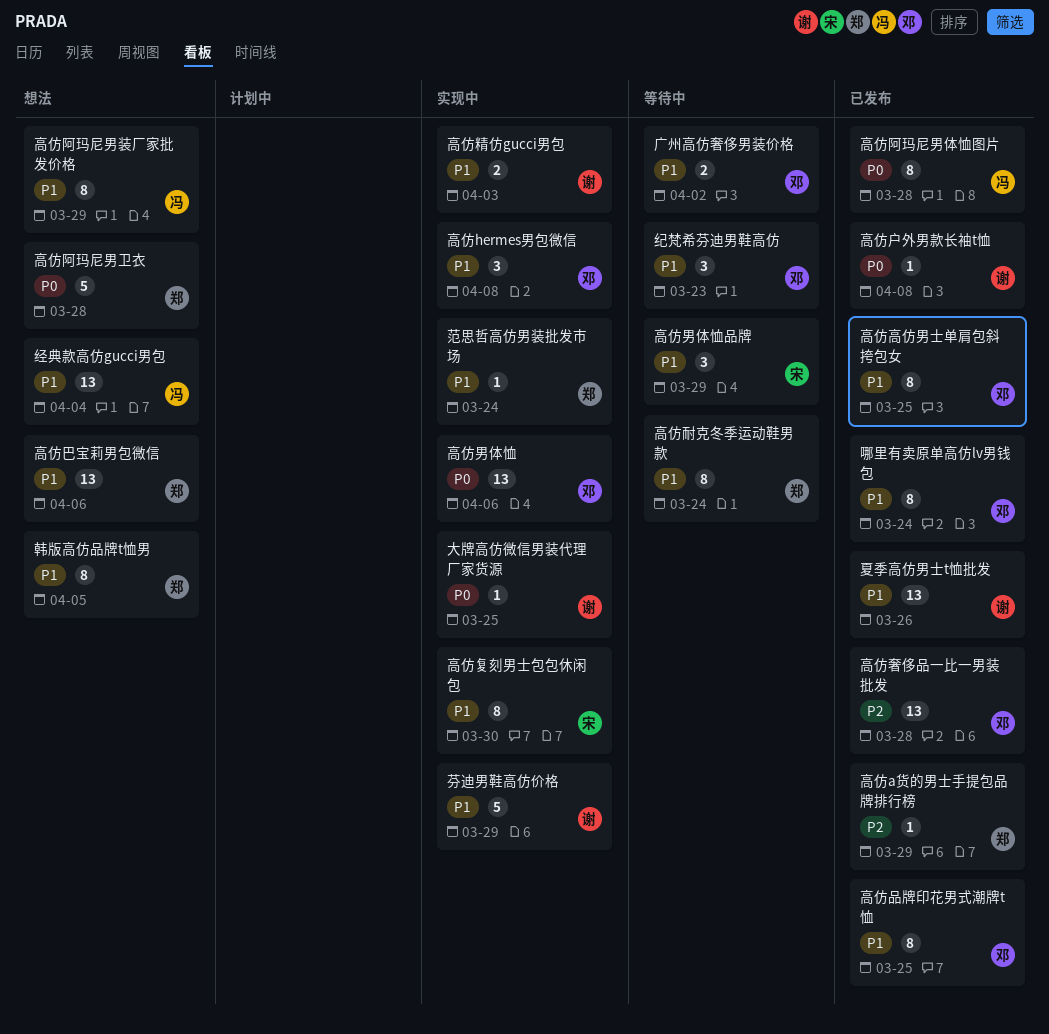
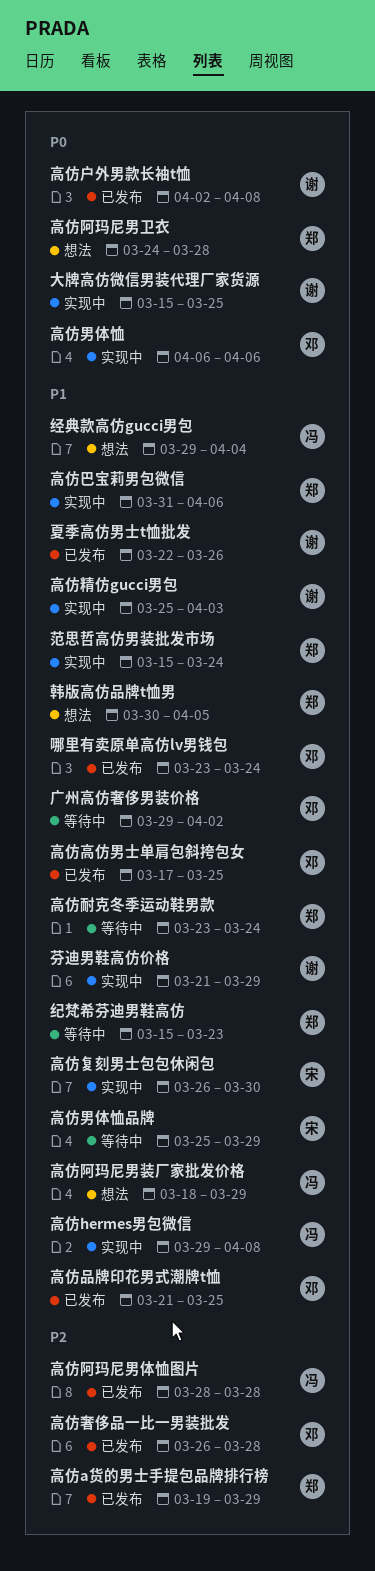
纪梵希芬迪男鞋高仿, owner: 邓 -> 郑
高仿hermes男包微信, owner: 邓 -> 冯
高仿巴宝莉男包微信, status: 想法 -> 实现中
高仿阿玛尼男体恤图片, priority: P0 -> P2

